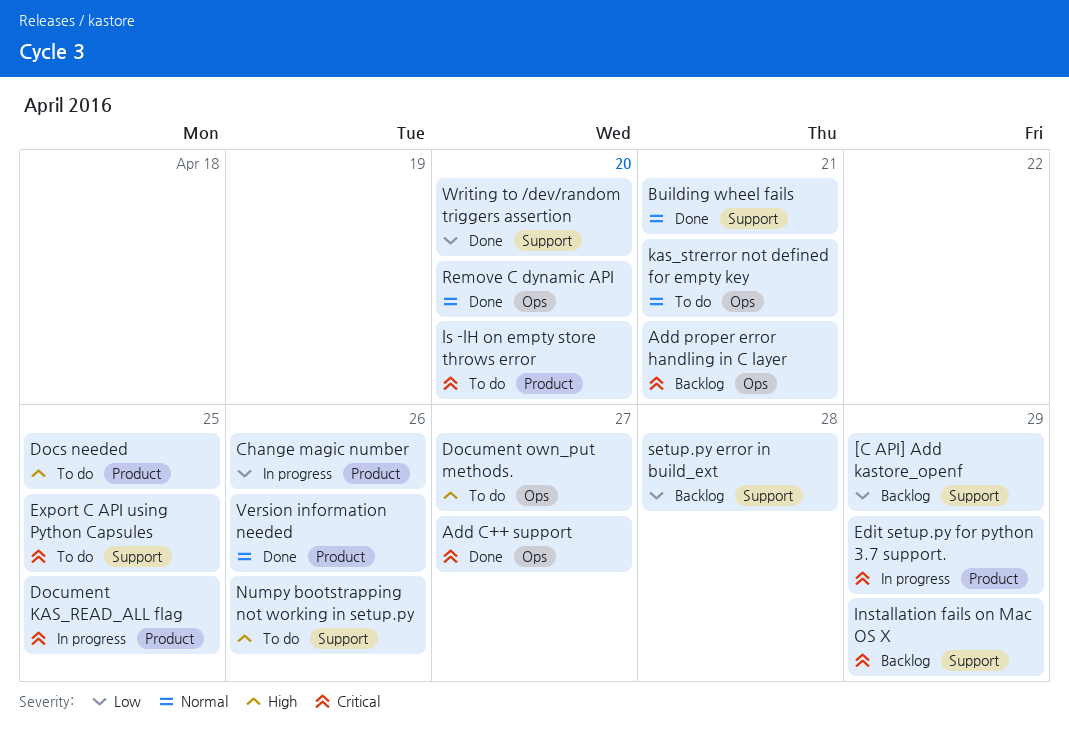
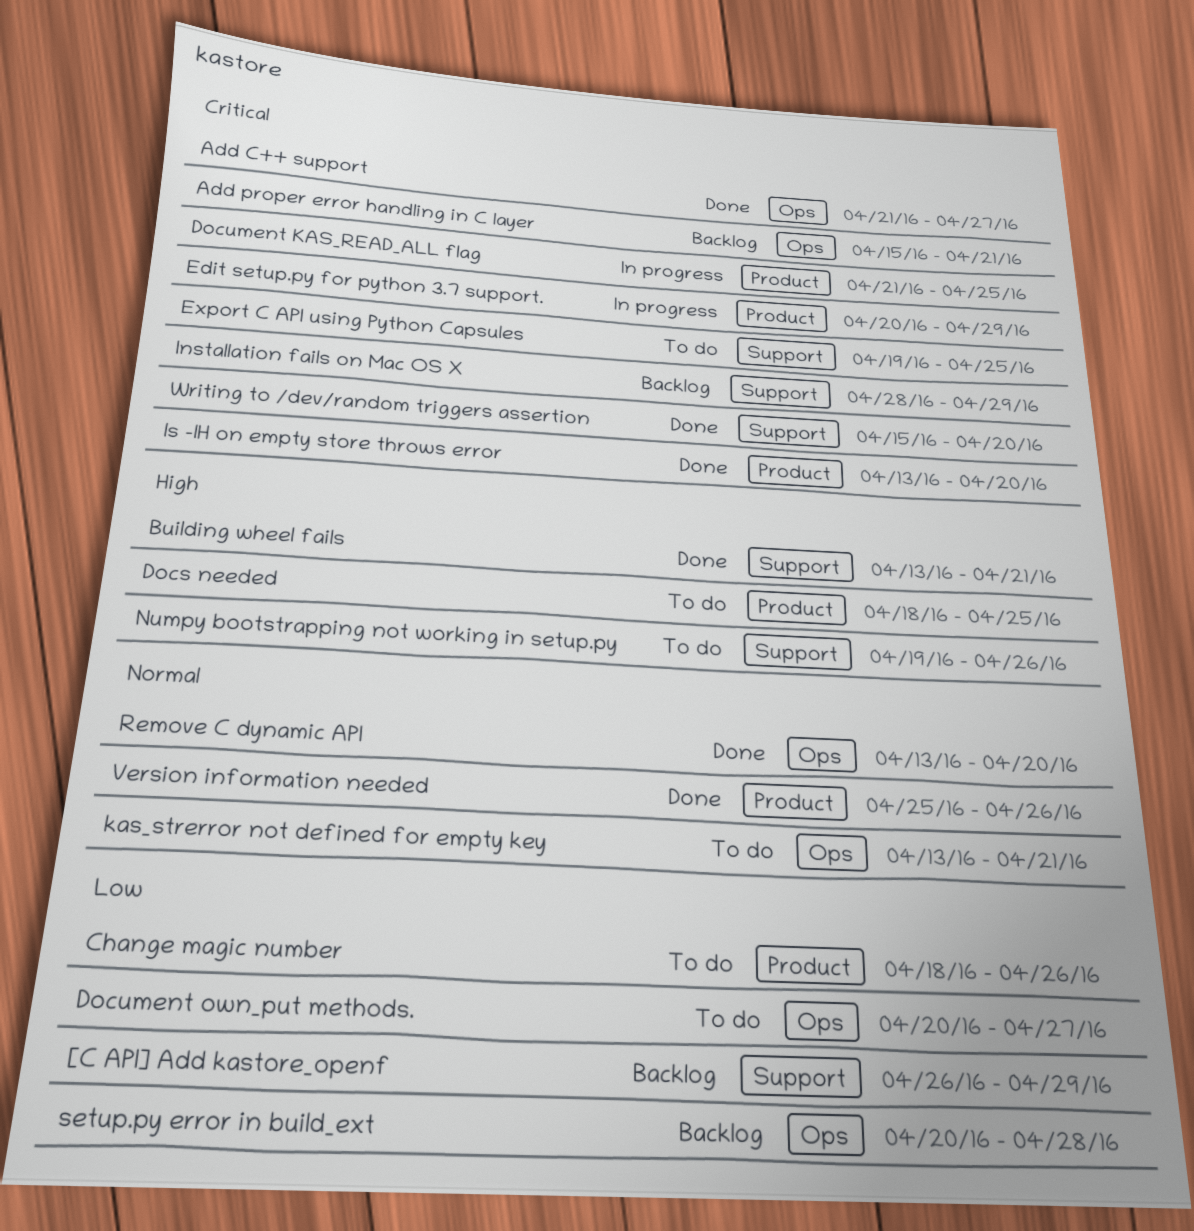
Building wheel fails, priority: Normal -> High
Change magic number, status: In progress -> To do
Document own_put methods., priority: High -> Low
ls -lH on empty store throws error, status: To do -> Done
setup.py error in build_ext, label: Support -> Ops
Writing to /dev/random triggers assertion, priority: Low -> Critical

